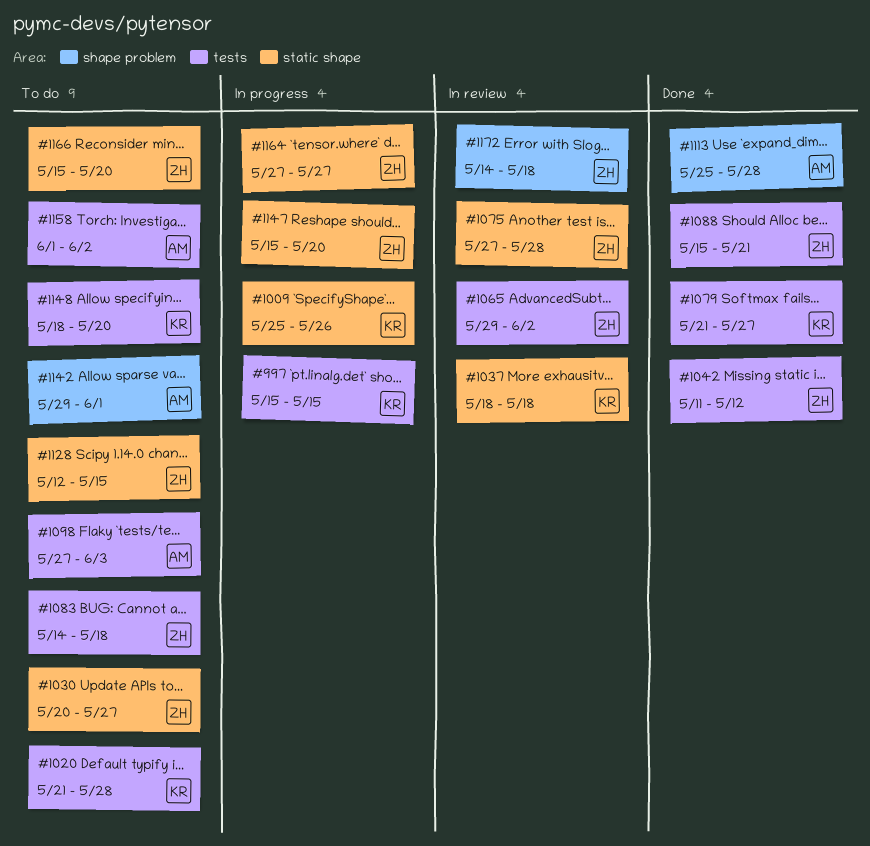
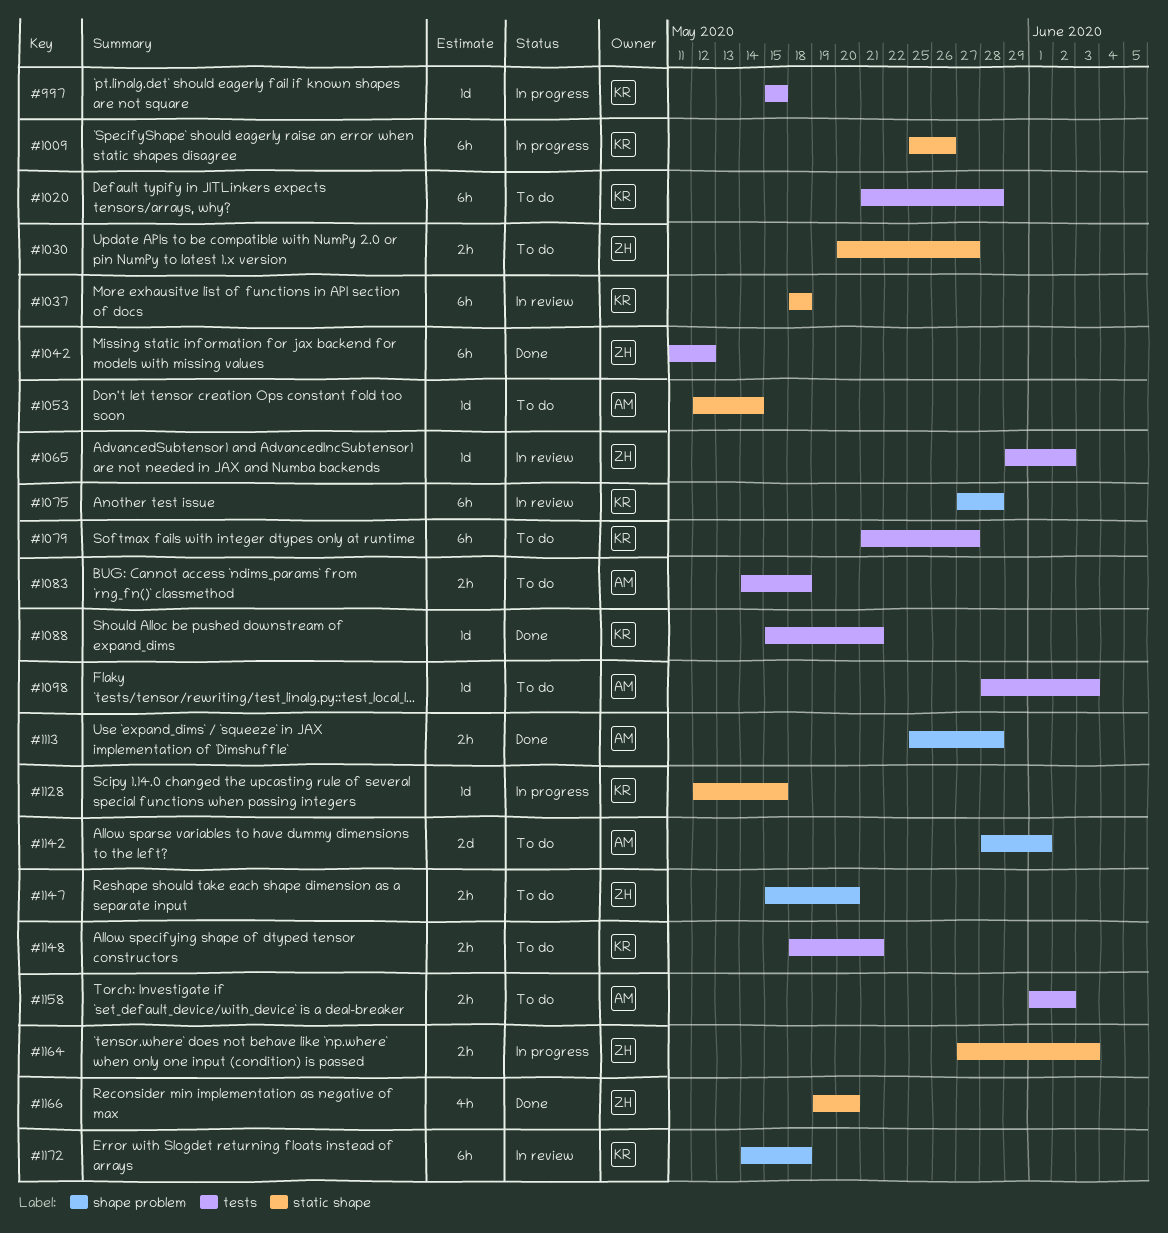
#1053: none -> present
#1075, owner: ZH -> KR
#1075, label: static shape -> shape problem
#1079, status: Done -> To do
#1083, owner: ZH -> AM
#1088, owner: ZH -> KR
#1098, start: May 27 -> May 28
#1128, status: To do -> In progress
#1128, owner: ZH -> KR
#1142, start: May 29 -> May 28
#1147, status: In progress -> To do
#1147, label: static shape -> shape problem
#1148, due: May 20 -> May 21
#1164, due: May 27 -> Jun 3
#1166, status: To do -> Done
#1166, start: May 15 -> May 19
#1172, owner: ZH -> KR

